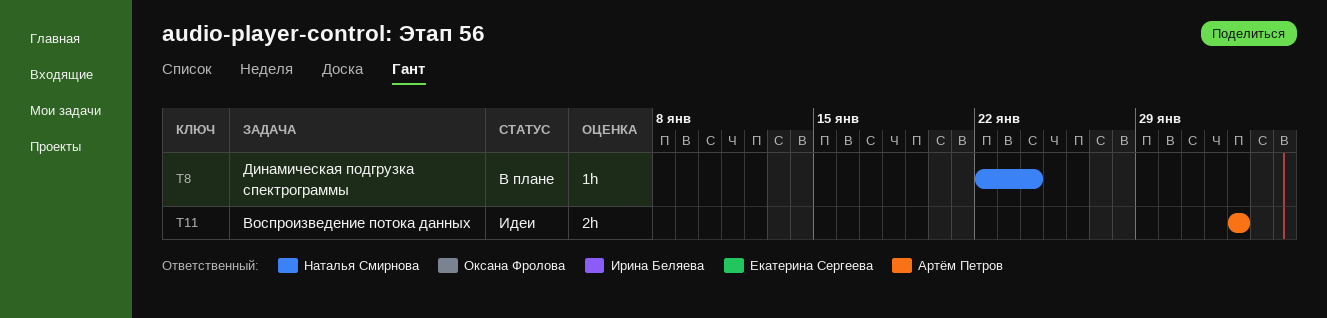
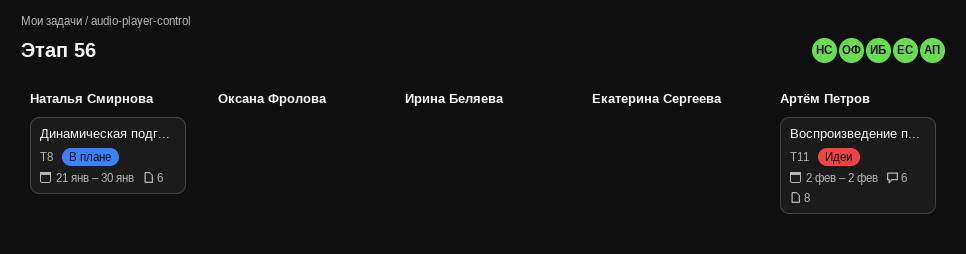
T8, start: Jan 22 -> Jan 21
T8, due: Jan 24 -> Jan 30

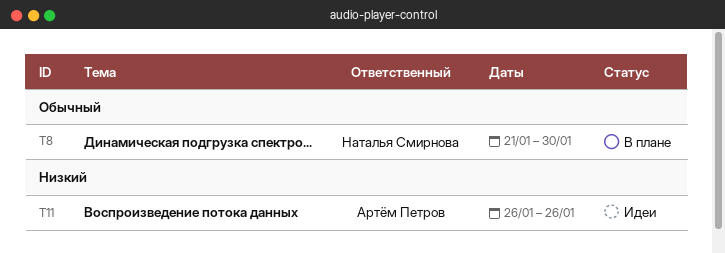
T11, start: Feb 2 -> Jan 26
T11, due: Feb 2 -> Jan 26

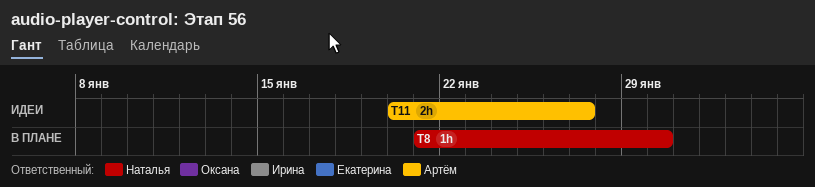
T11, start: Jan 26 -> Jan 20
T11, due: Jan 26 -> Jan 27

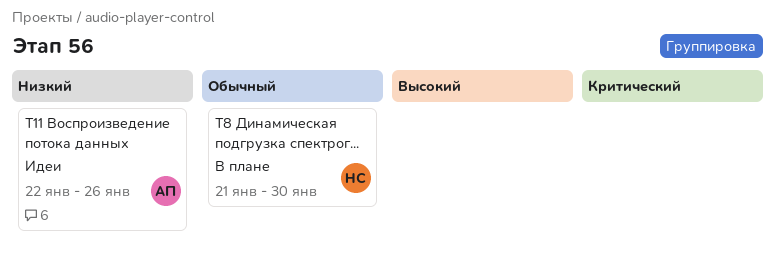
T11, start: Jan 20 -> Jan 22
T11, due: Jan 27 -> Jan 26

